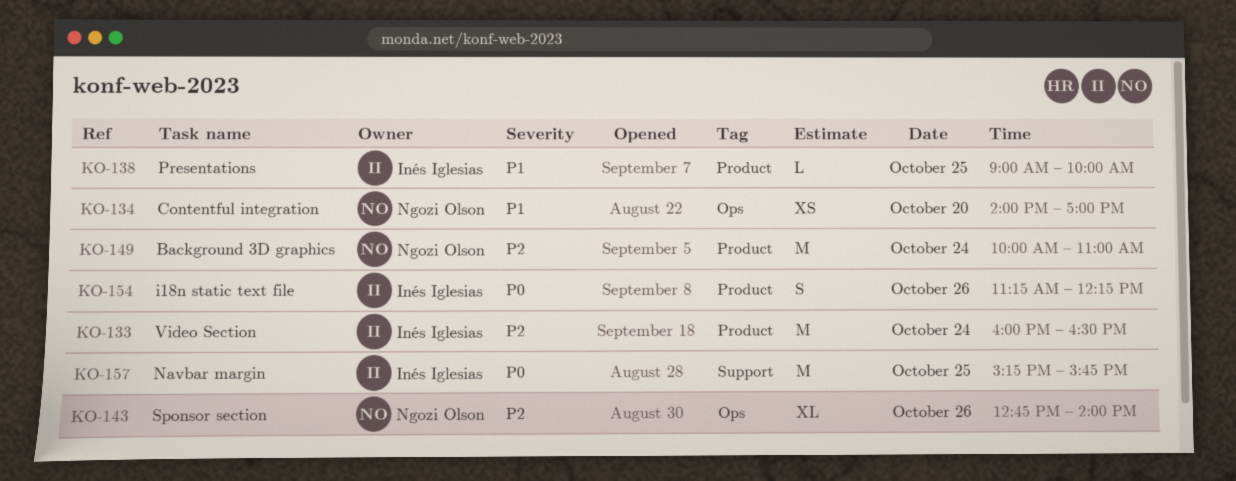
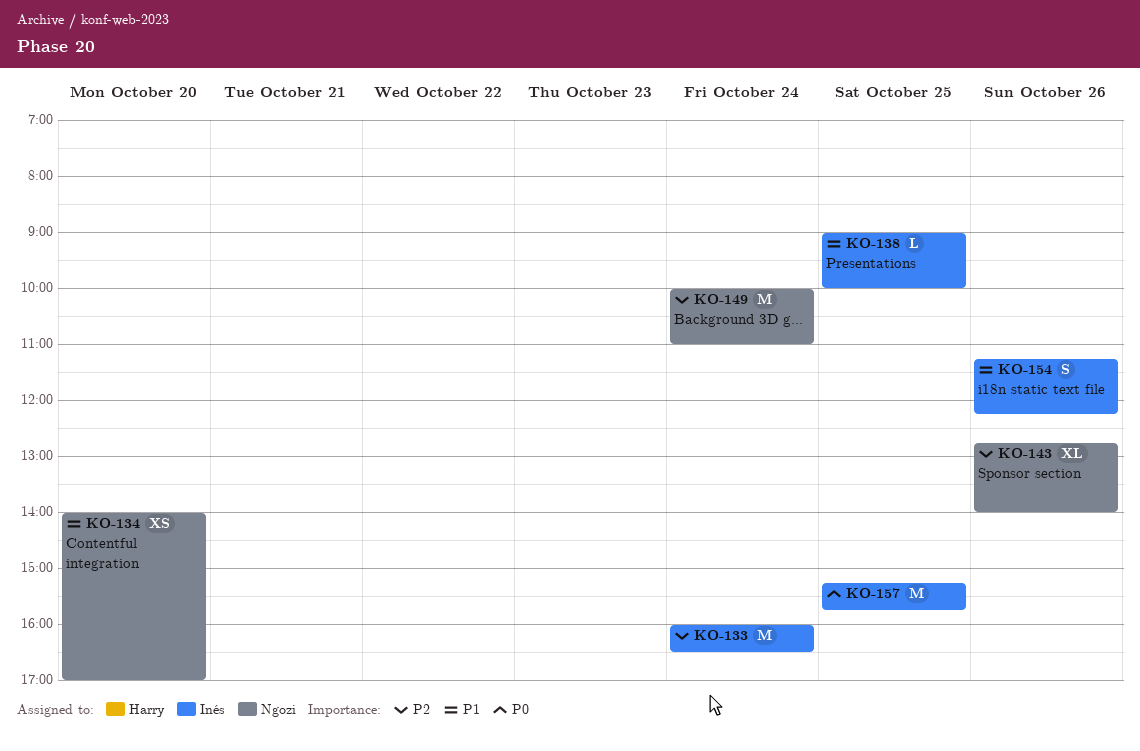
KO-154, priority: P0 -> P1

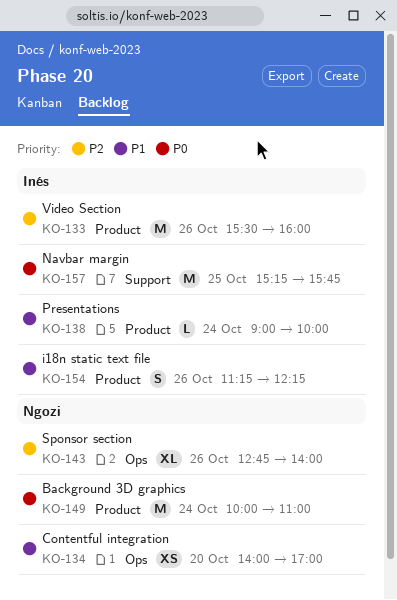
KO-133, day: Oct 24 -> Oct 26
KO-133, begins: 16:00 -> 15:30
KO-133, ends: 16:30 -> 16:00
KO-138, day: Oct 25 -> Oct 24
KO-149, priority: P2 -> P0

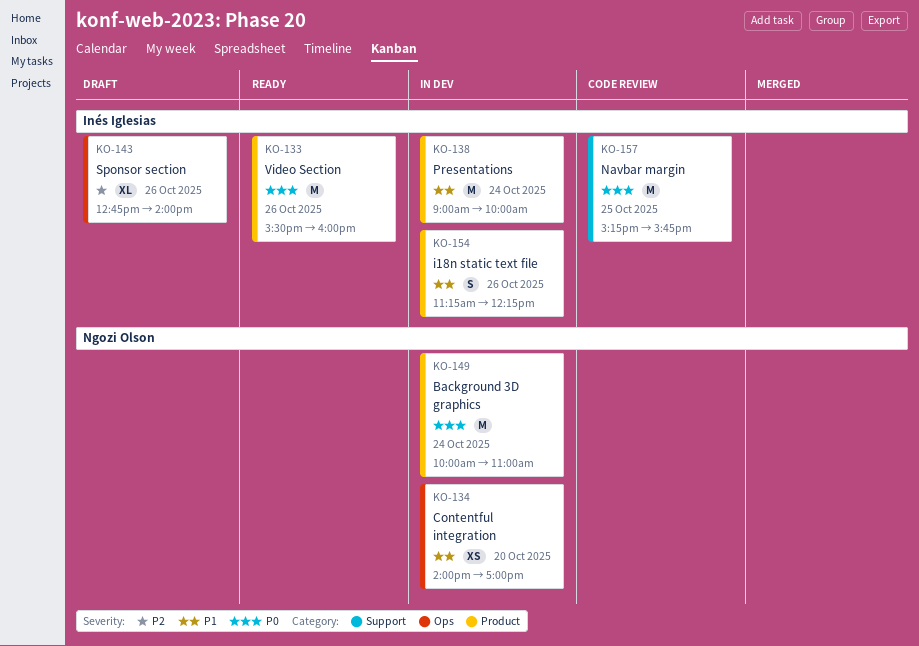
KO-133, priority: P2 -> P0
KO-138, estimate: L -> M
KO-143, owner: Ngozi Olson -> Inés Iglesias

